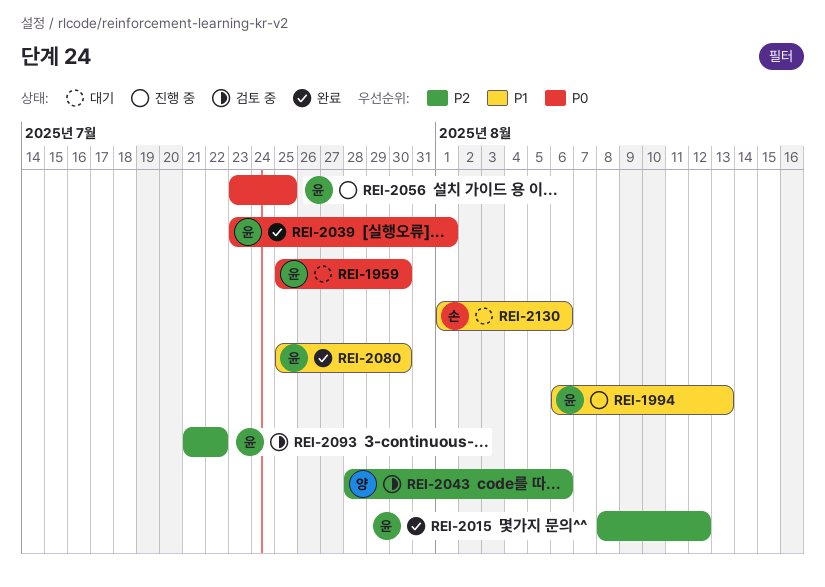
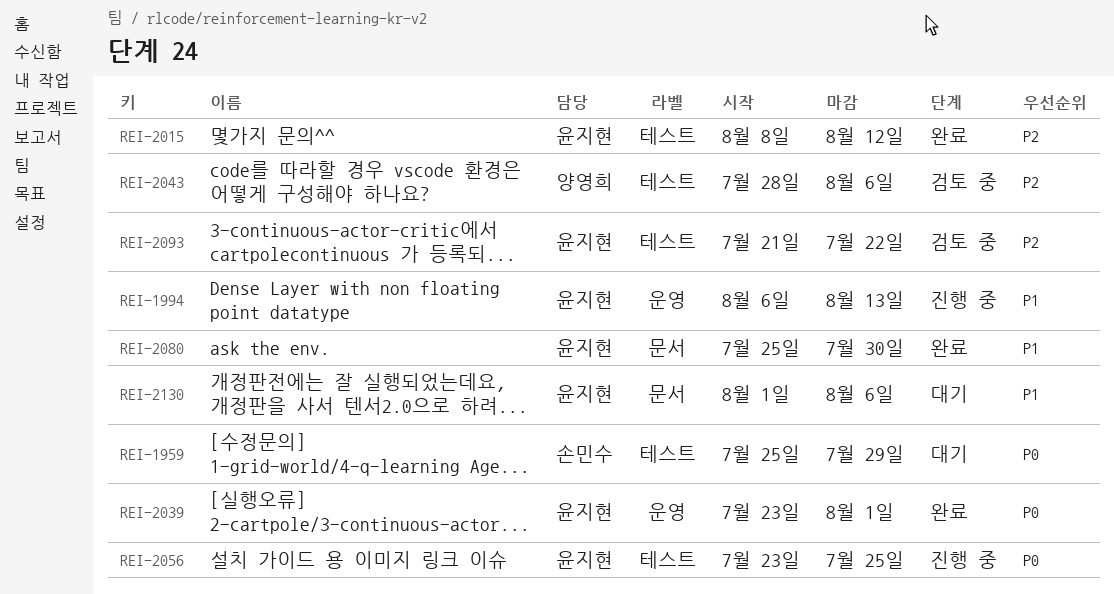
REI-1959, owner: 윤지현 -> 손민수
REI-1959, due: Jul 30 -> Jul 29
REI-2130, owner: 손민수 -> 윤지현

